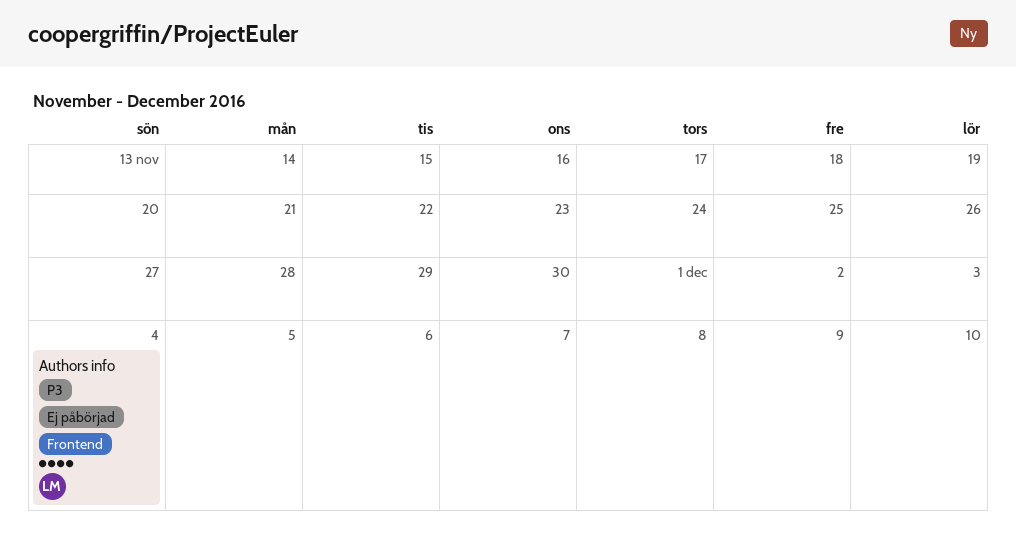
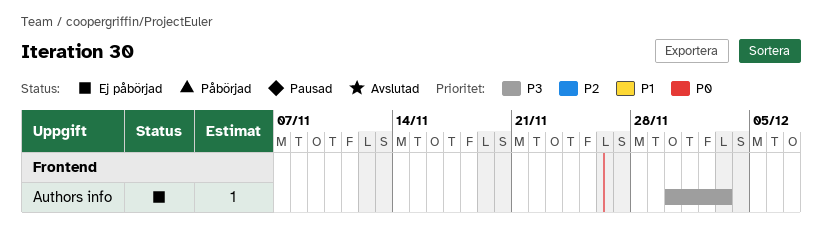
Authors info, estimate: 4 -> 1
Authors info, due: Dec 4 -> Dec 3

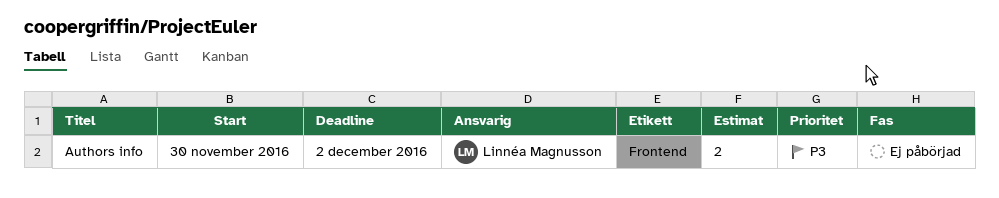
Authors info, estimate: 1 -> 2
Authors info, due: Dec 3 -> Dec 2

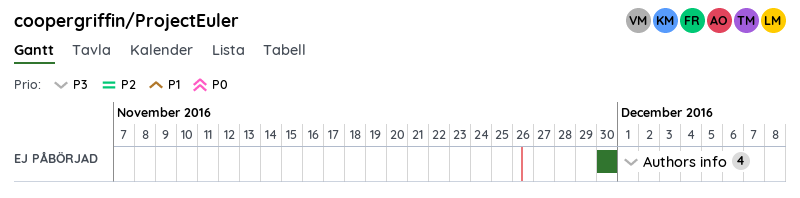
Authors info, estimate: 2 -> 4
Authors info, due: Dec 2 -> Nov 30

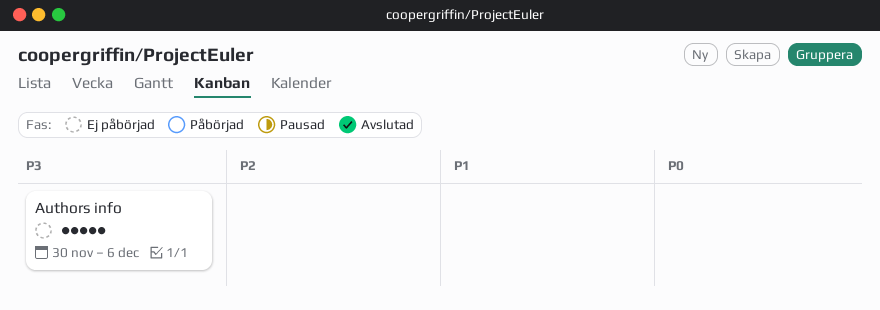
Authors info, estimate: 4 -> 5
Authors info, due: Nov 30 -> Dec 6

